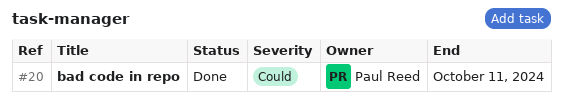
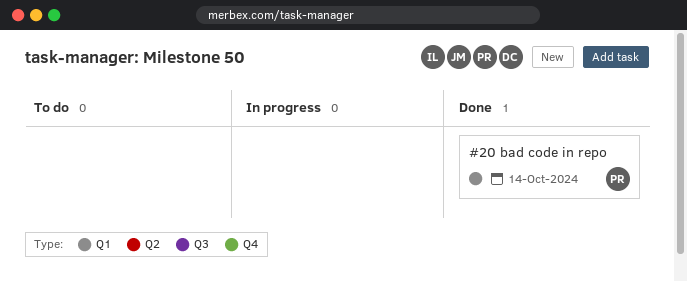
#20, due: Oct 11 -> Oct 14

